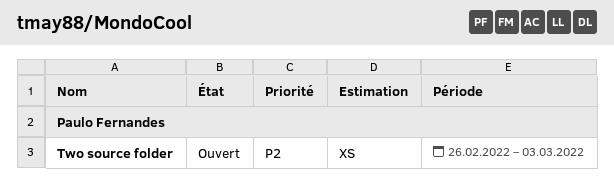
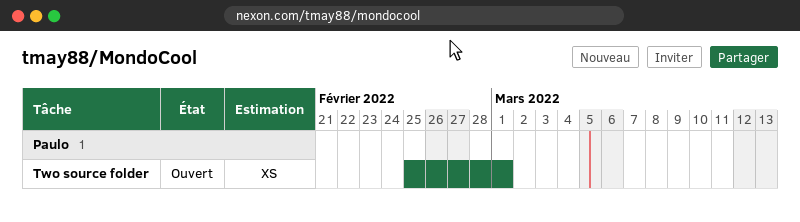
Two source folder, start: Feb 26 -> Feb 25
Two source folder, due: Mar 3 -> Mar 1

